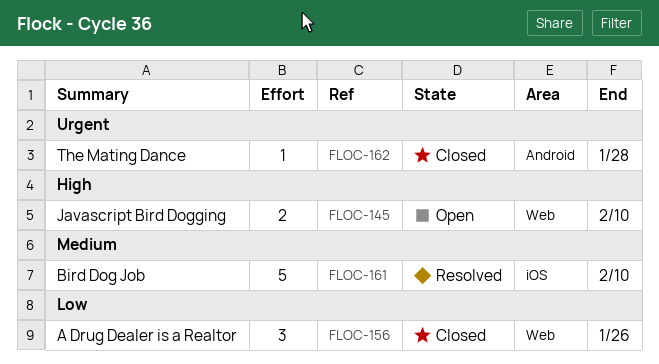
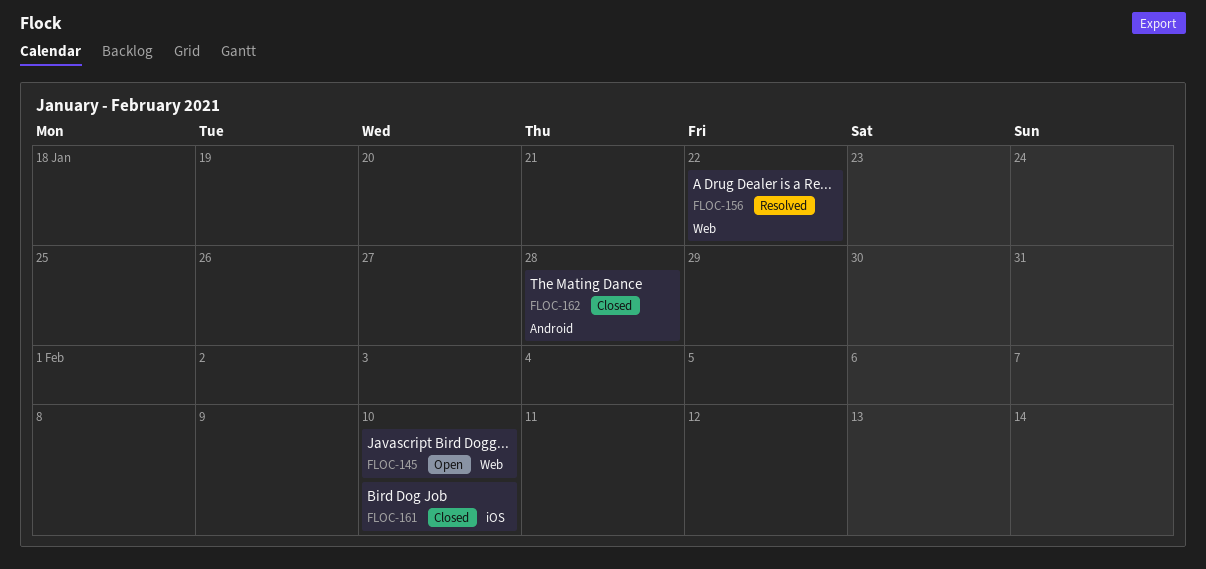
FLOC-156, status: Closed -> Resolved
FLOC-156, due: Jan 26 -> Jan 22
FLOC-161, status: Resolved -> Closed

